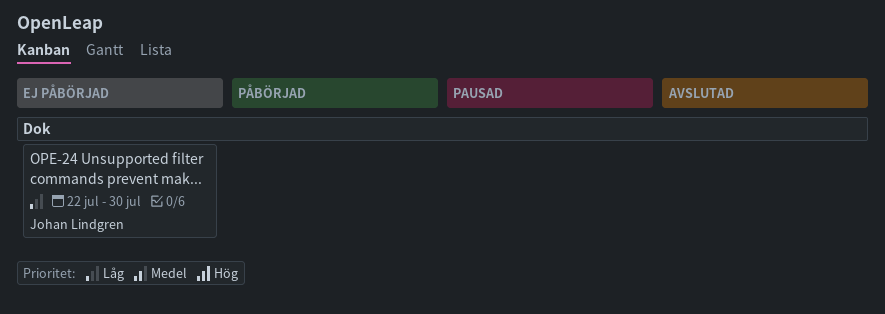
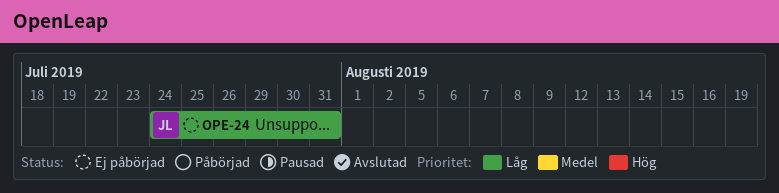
OPE-24, start: Jul 22 -> Jul 24
OPE-24, due: Jul 30 -> Jul 31

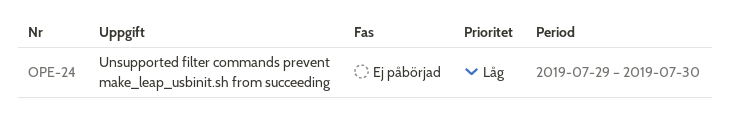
OPE-24, start: Jul 24 -> Jul 29
OPE-24, due: Jul 31 -> Jul 30

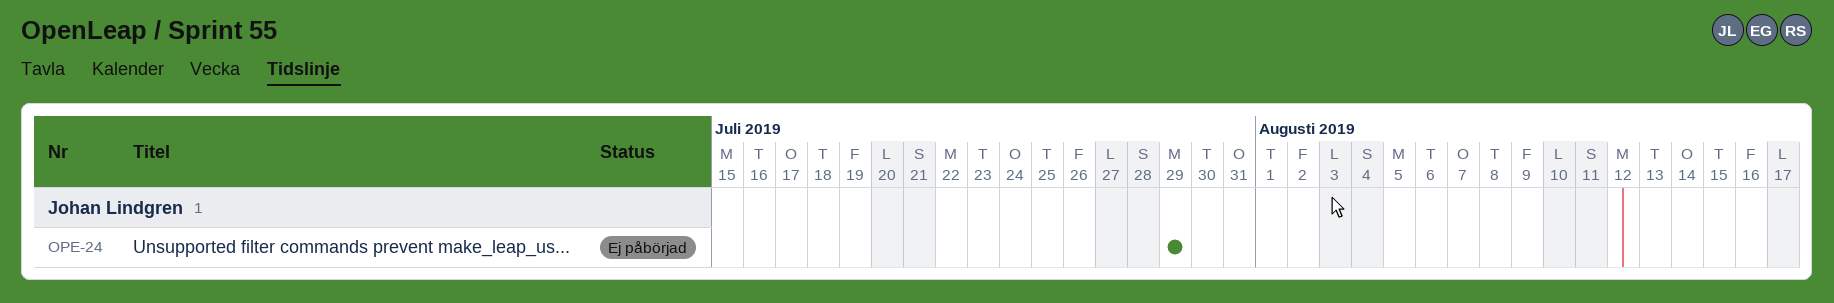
OPE-24, due: Jul 30 -> Jul 29

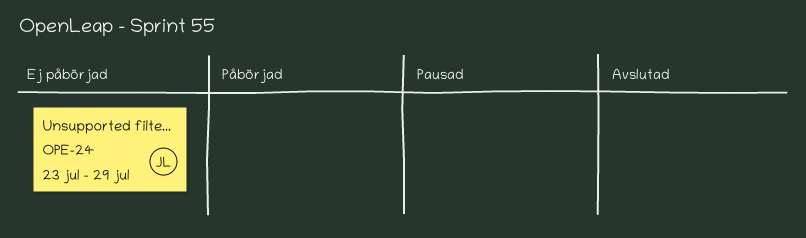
OPE-24, start: Jul 29 -> Jul 23

